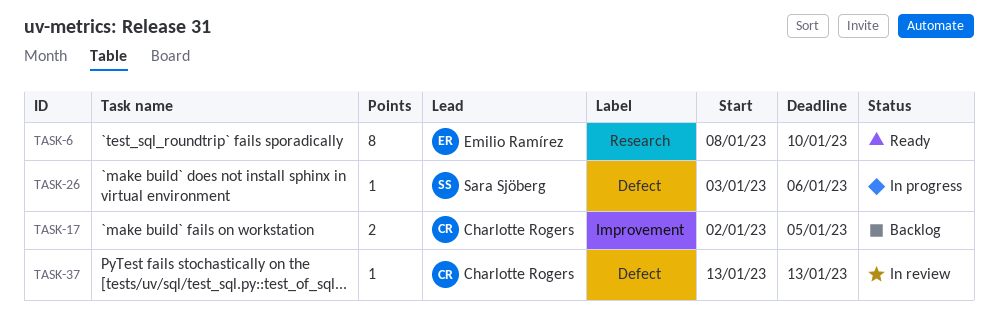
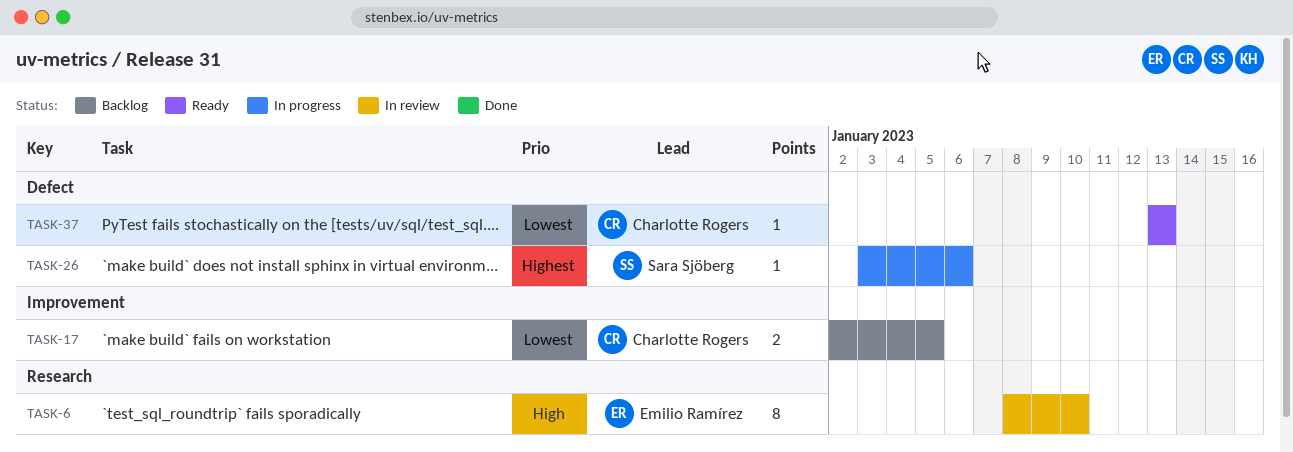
TASK-6, status: Ready -> In review
TASK-37, status: In review -> Ready

